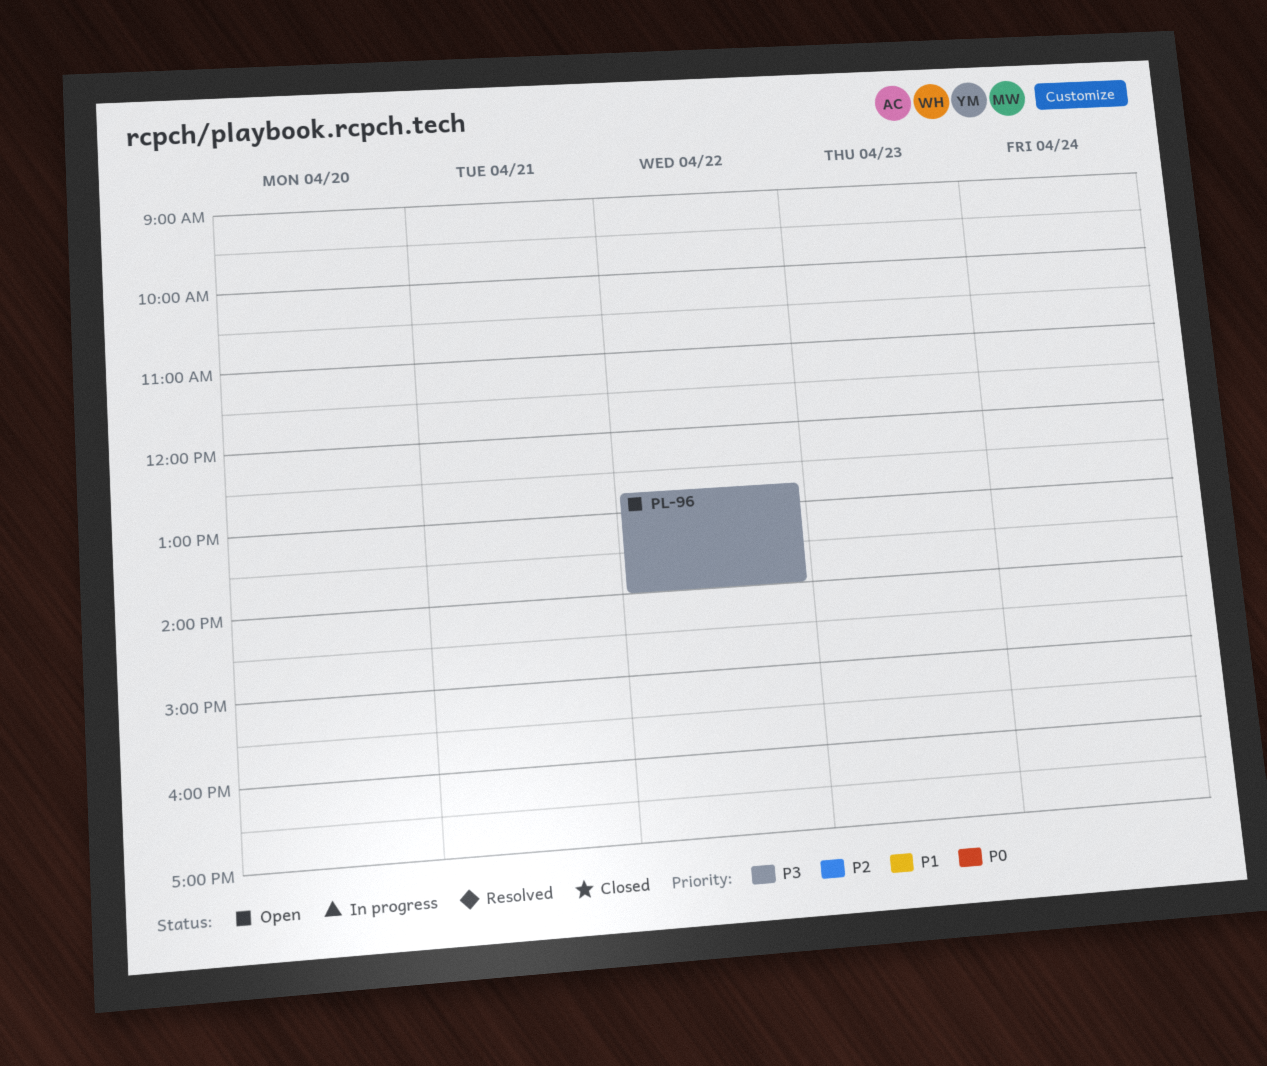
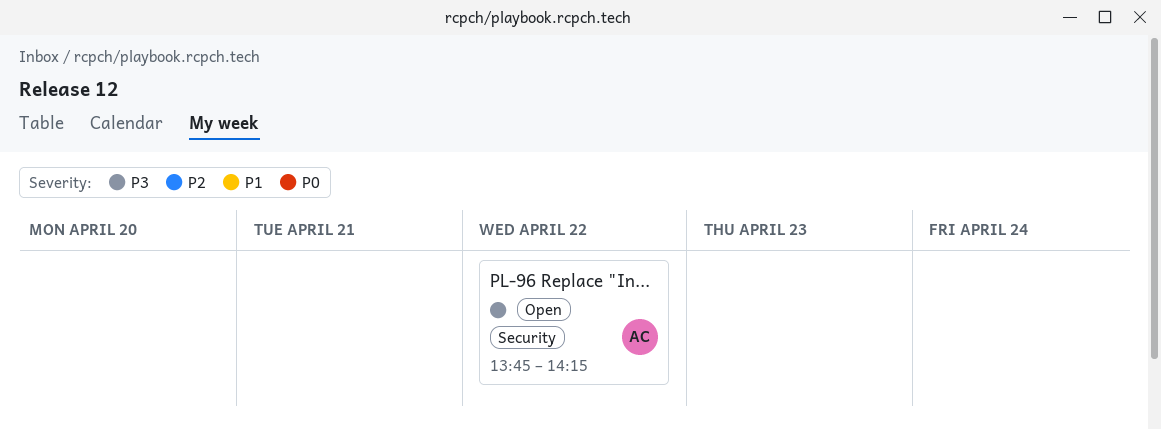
PL-96, begins: 12:45 -> 13:45
PL-96, ends: 14:00 -> 14:15

